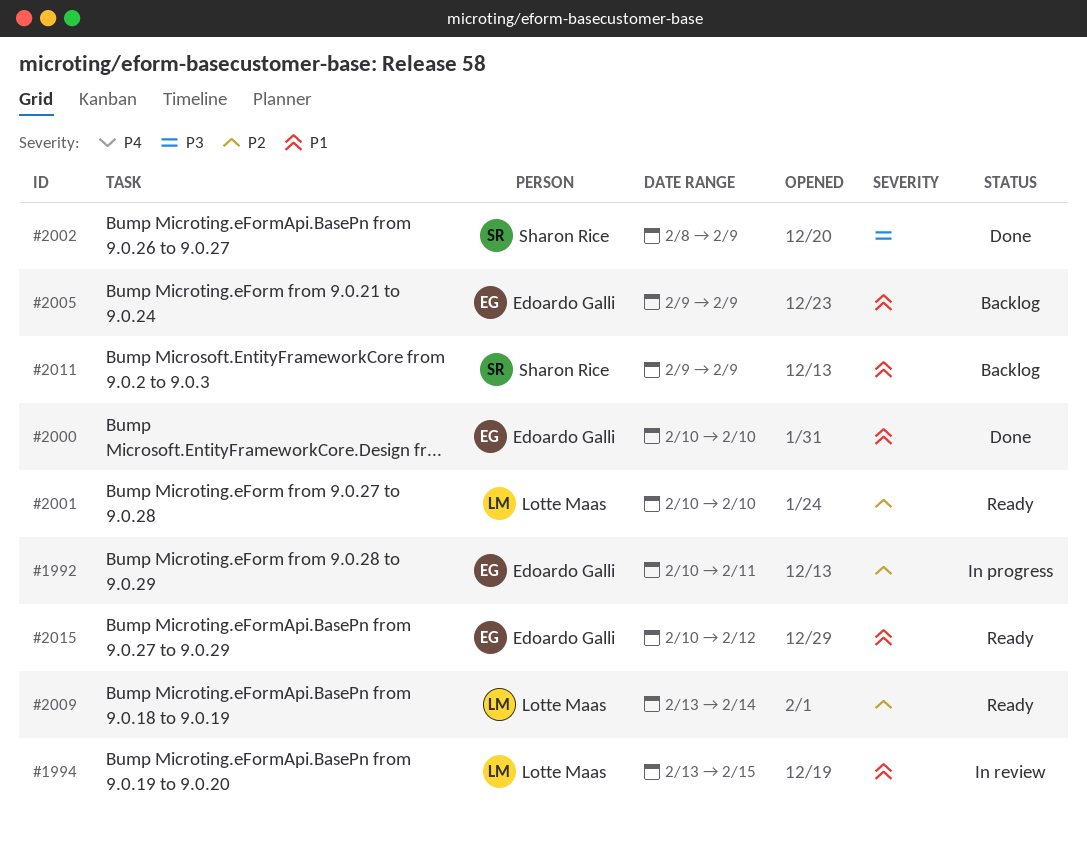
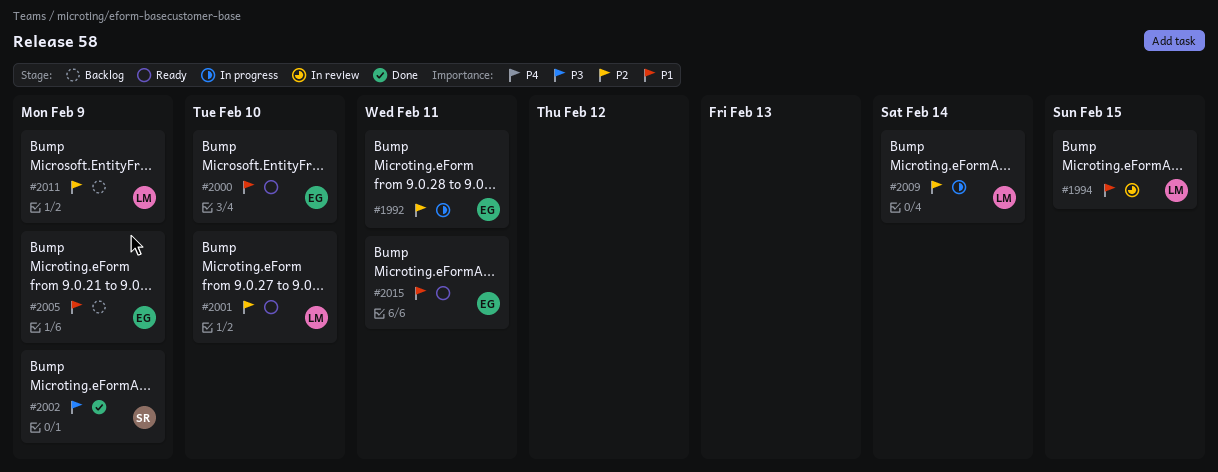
#2000, status: Done -> Ready
#2009, status: Ready -> In progress
#2011, owner: Sharon Rice -> Lotte Maas
#2011, priority: P1 -> P2
#2015, due: Feb 12 -> Feb 11

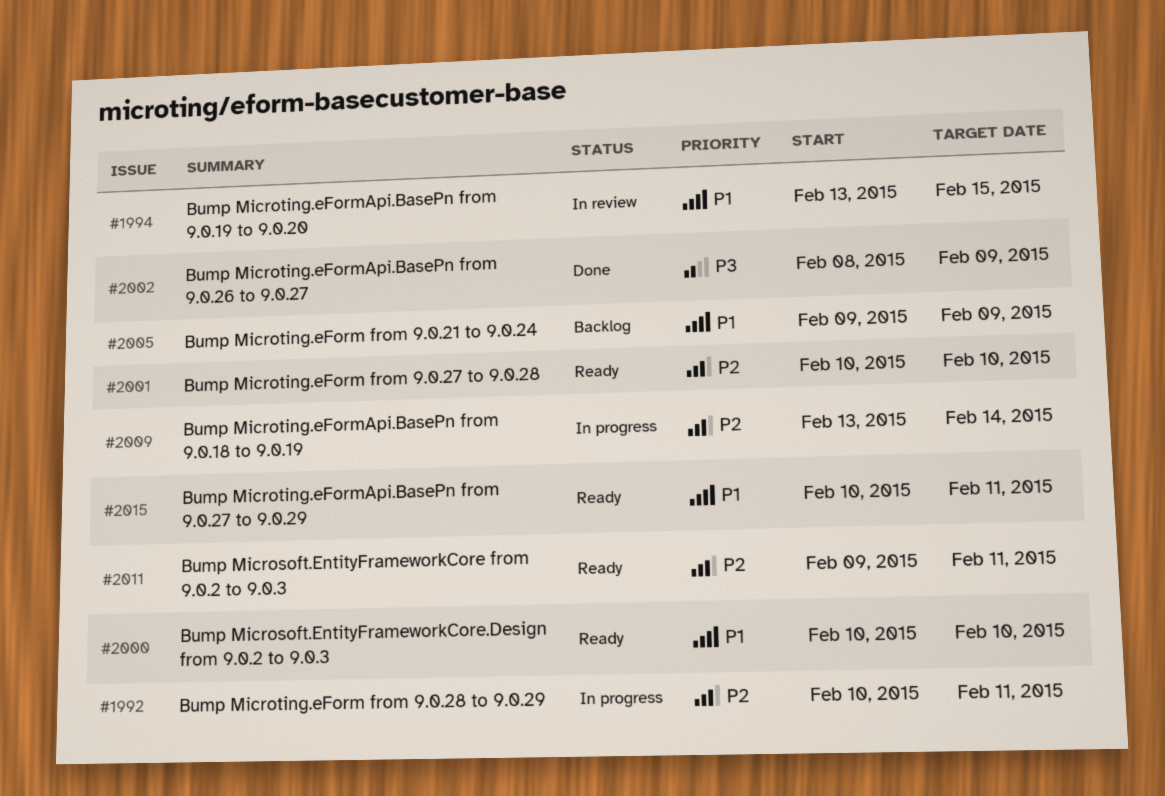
#2011, status: Backlog -> Ready
#2011, due: Feb 9 -> Feb 11

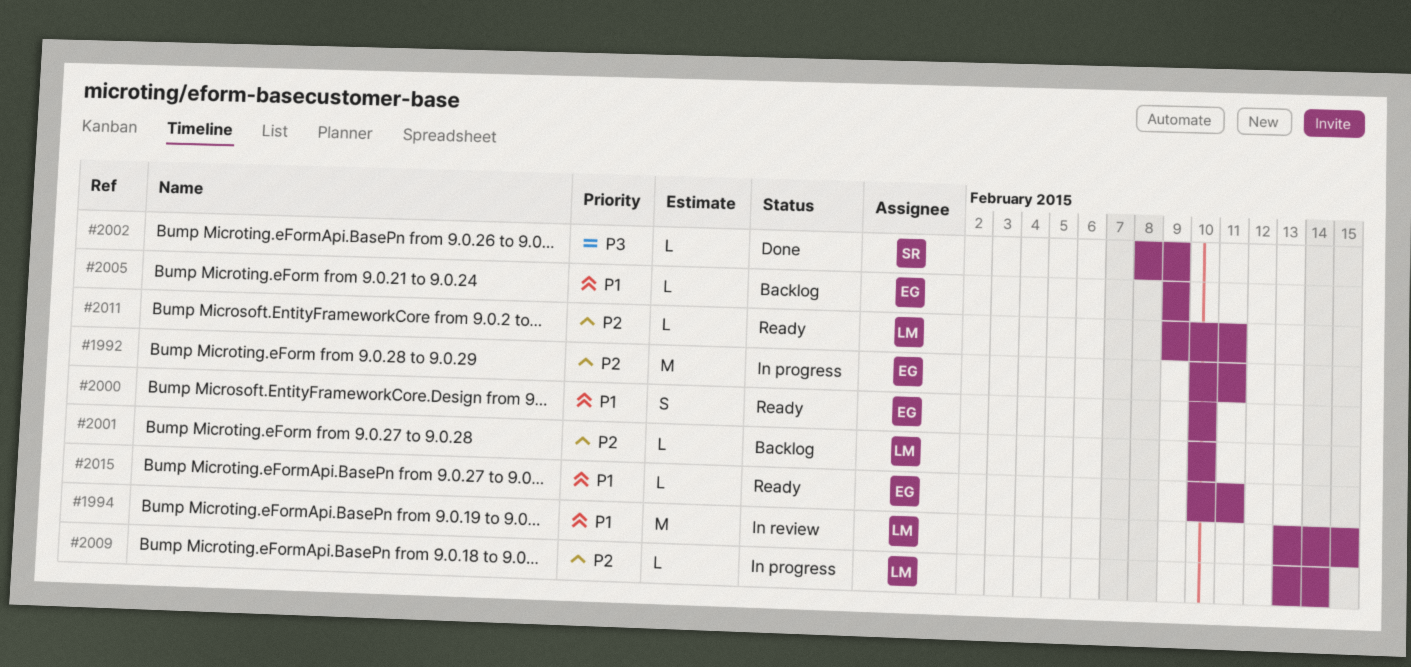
#2001, status: Ready -> Backlog

